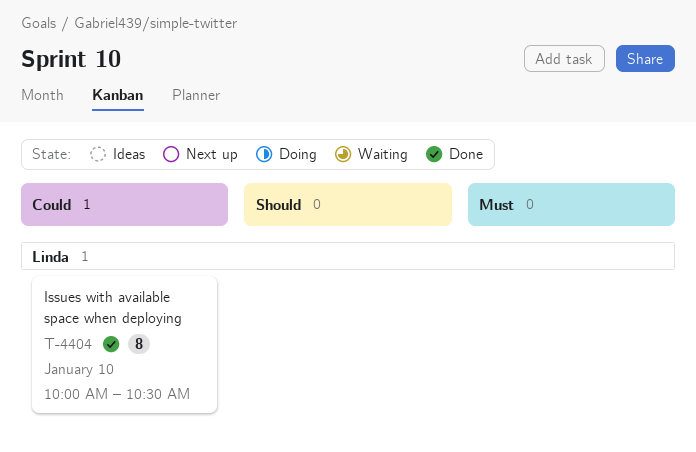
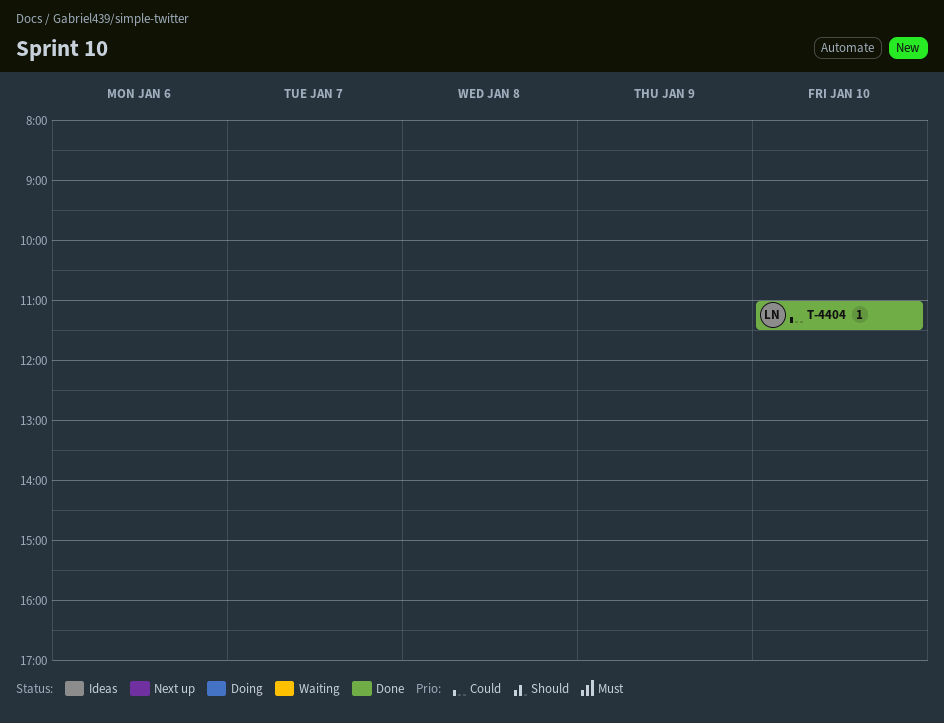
T-4404, estimate: 8 -> 1
T-4404, begins: 10:00 -> 11:00
T-4404, ends: 10:30 -> 11:30

